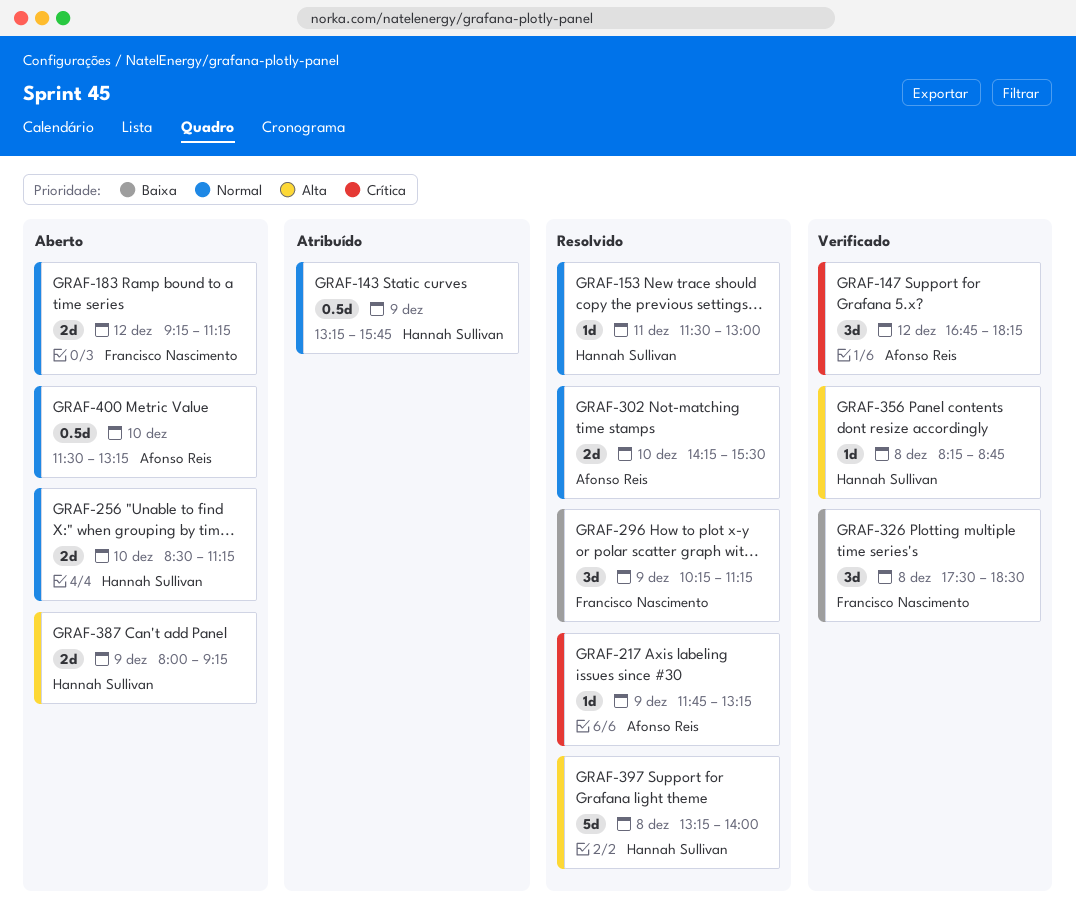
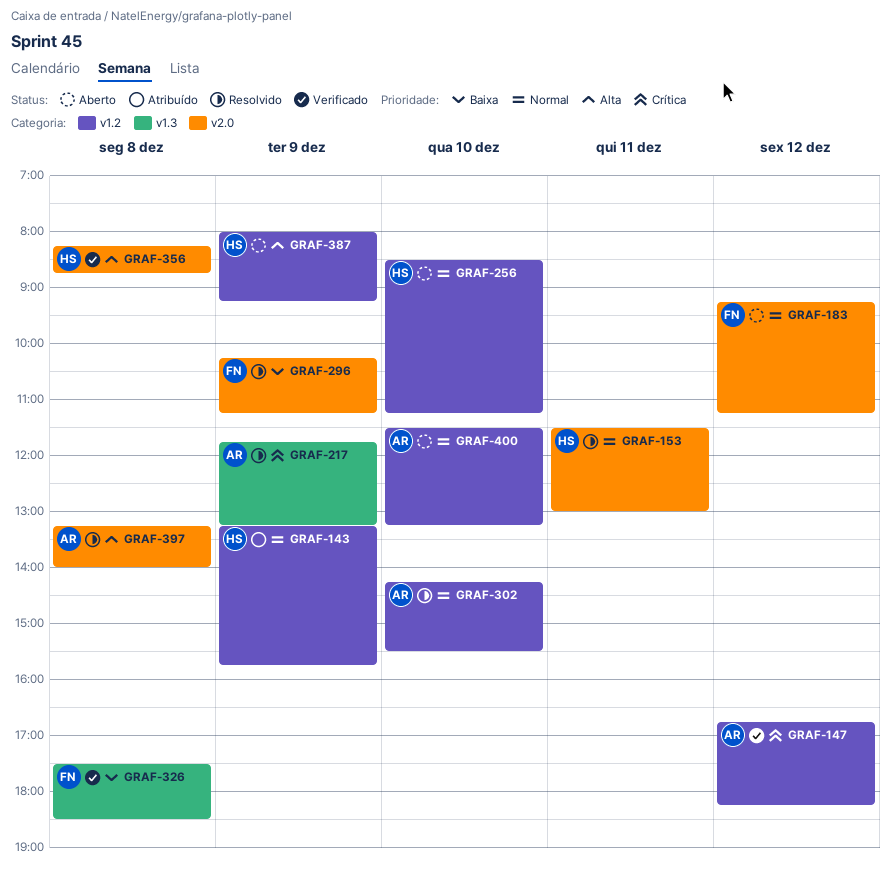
GRAF-397, owner: Hannah Sullivan -> Afonso Reis

